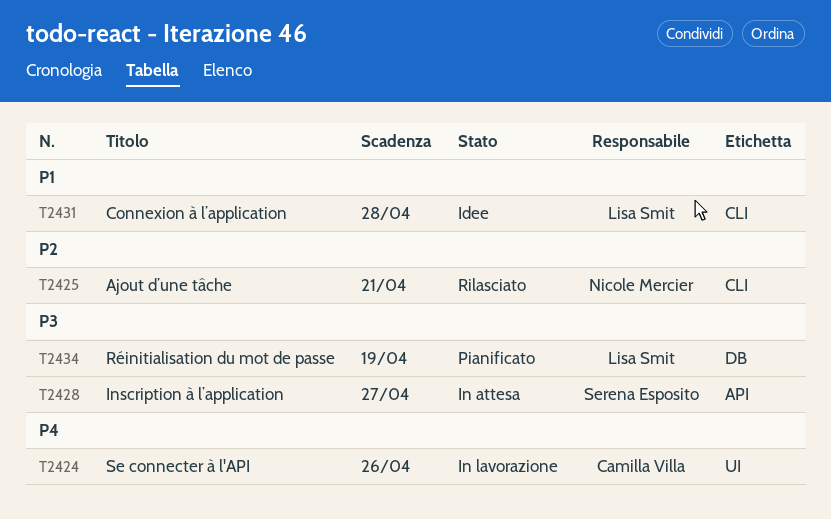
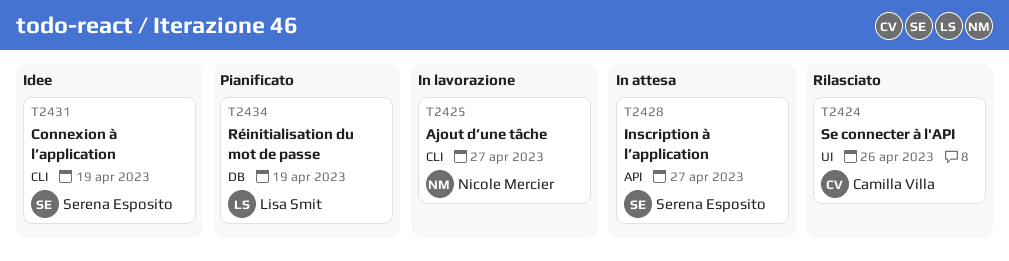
T2424, status: In lavorazione -> Rilasciato
T2425, status: Rilasciato -> In lavorazione
T2425, due: Apr 21 -> Apr 27
T2431, owner: Lisa Smit -> Serena Esposito
T2431, due: Apr 28 -> Apr 19

